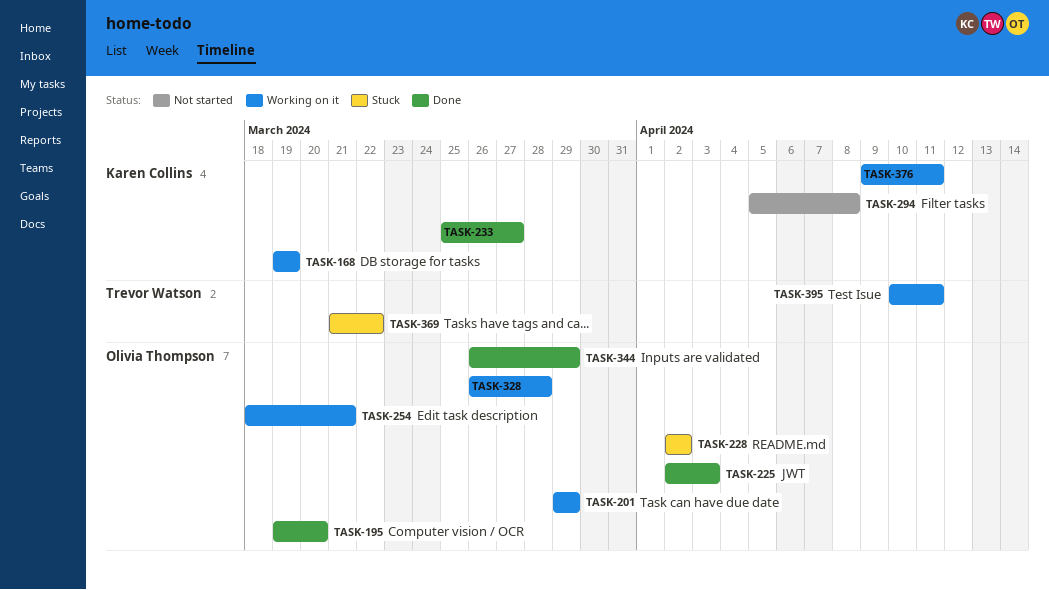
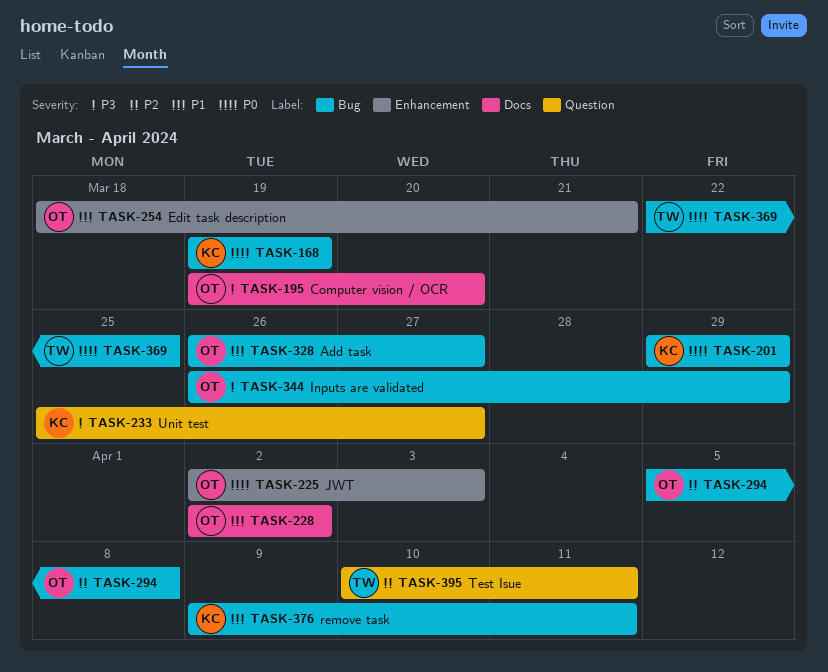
TASK-201, owner: Olivia Thompson -> Karen Collins
TASK-294, owner: Karen Collins -> Olivia Thompson
TASK-328, due: Mar 28 -> Mar 27
TASK-369, start: Mar 21 -> Mar 22
TASK-369, due: Mar 22 -> Mar 25

